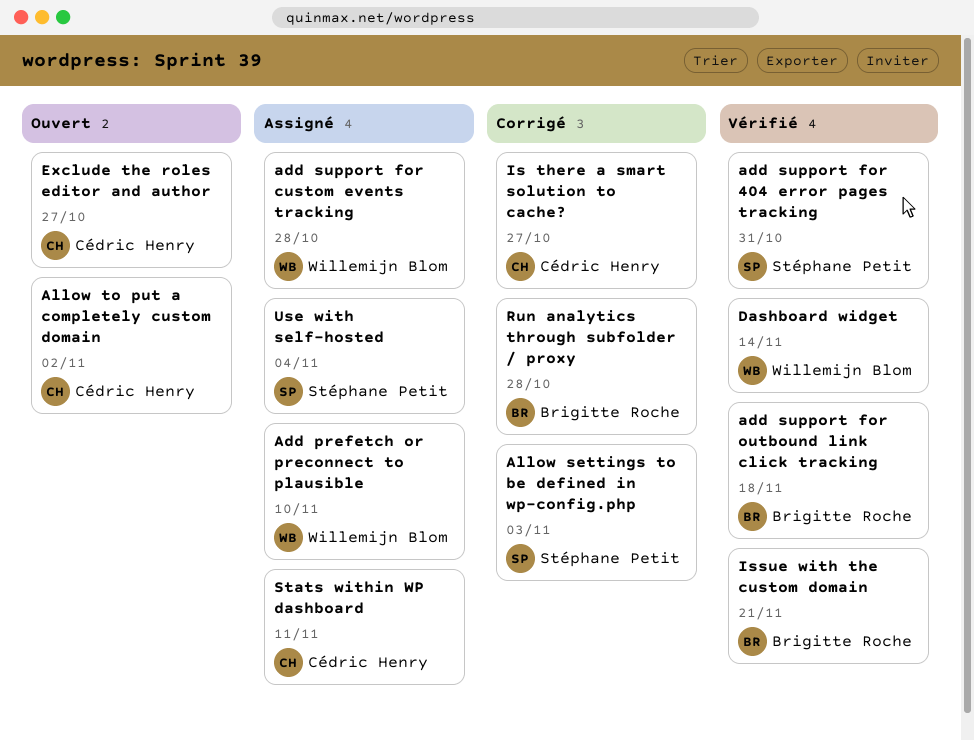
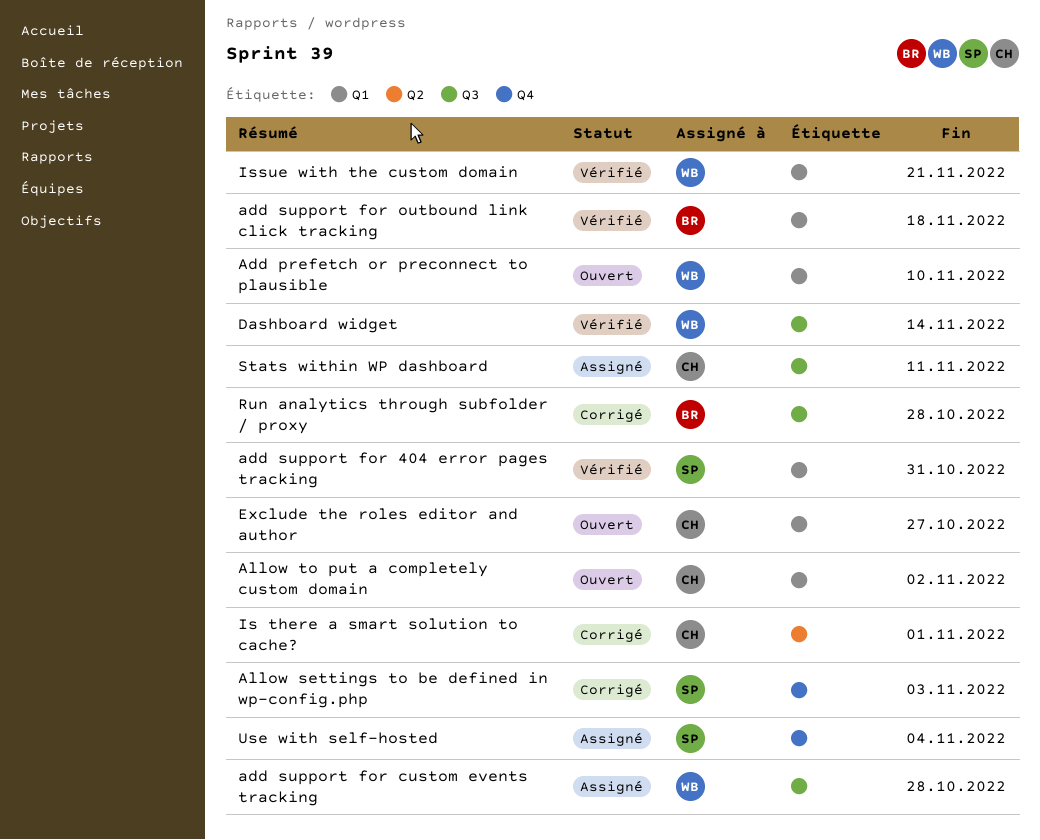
Add prefetch or preconnect to plausible, status: Assigné -> Ouvert
Is there a smart solution to cache?, due: Oct 27 -> Nov 1
Issue with the custom domain, owner: Brigitte Roche -> Willemijn Blom

